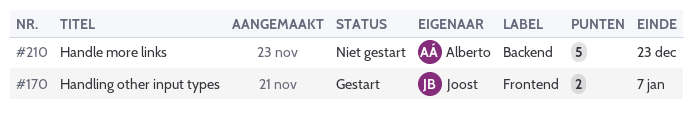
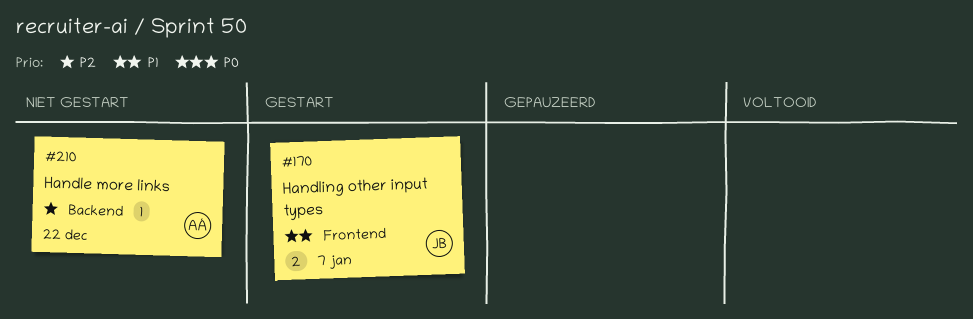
#210, estimate: 5 -> 1
#210, due: Dec 23 -> Dec 22

